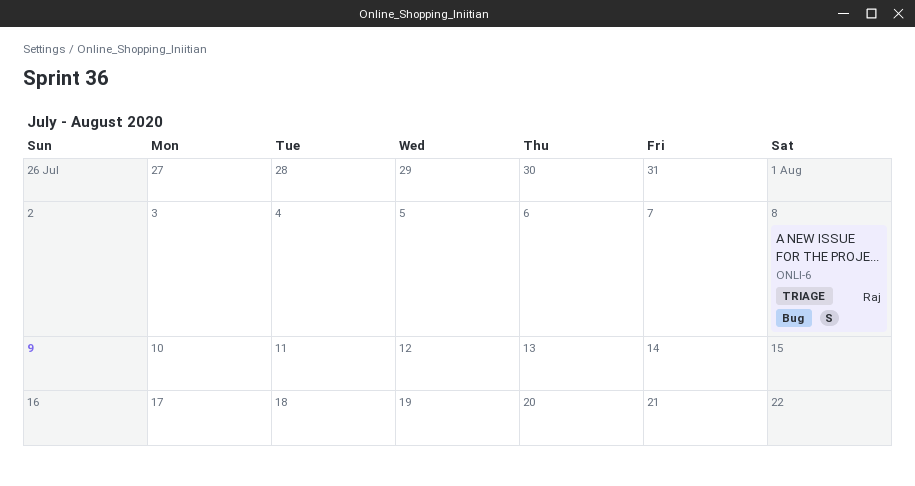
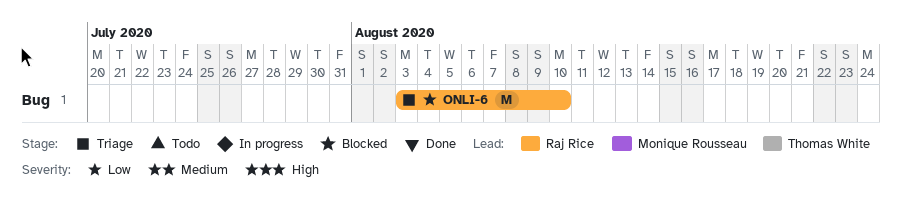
ONLI-6, estimate: S -> M
ONLI-6, due: Aug 8 -> Aug 10

